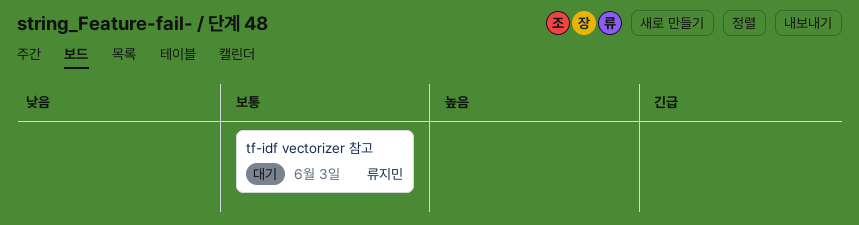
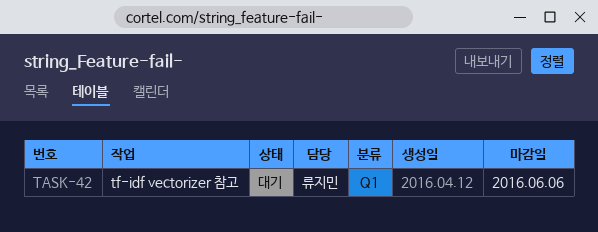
tf-idf vectorizer 참고, due: Jun 3 -> Jun 6

